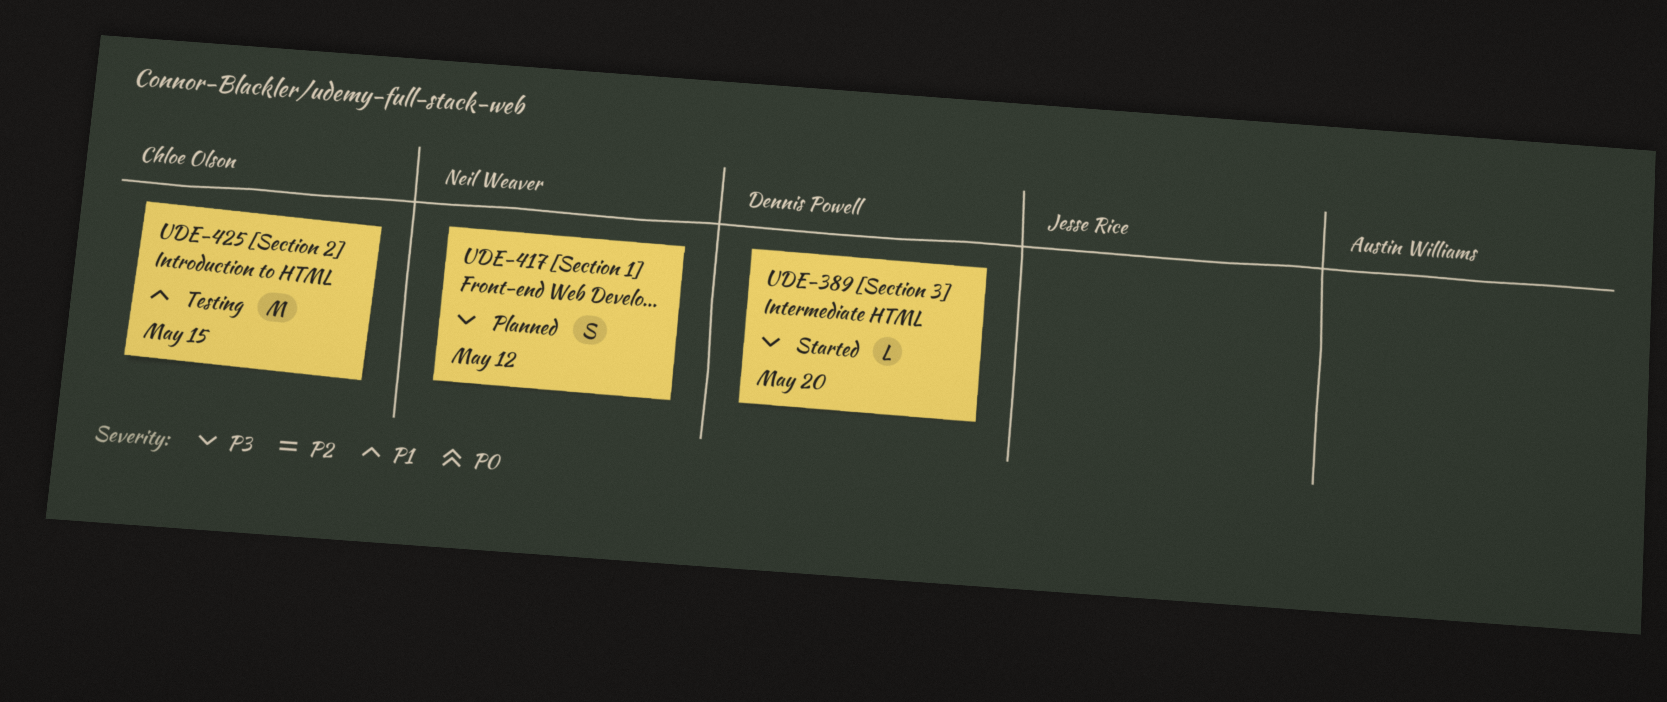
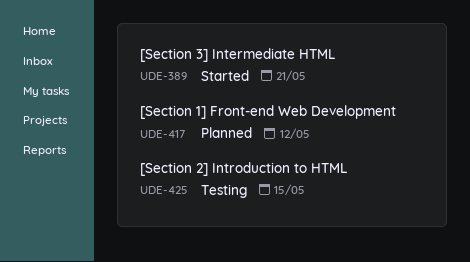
UDE-389, due: May 20 -> May 21

